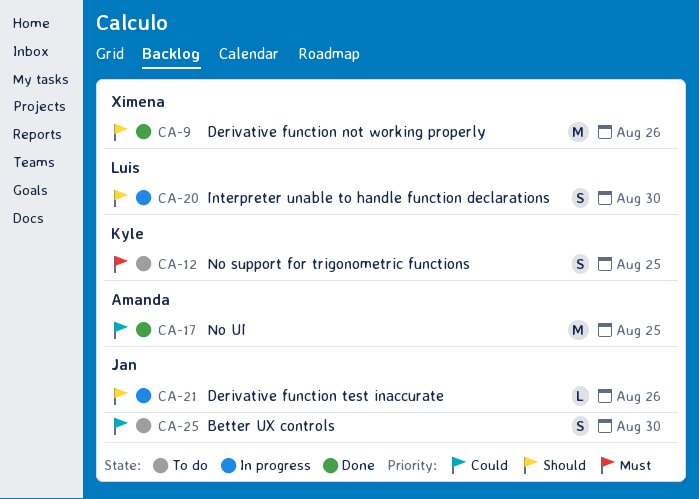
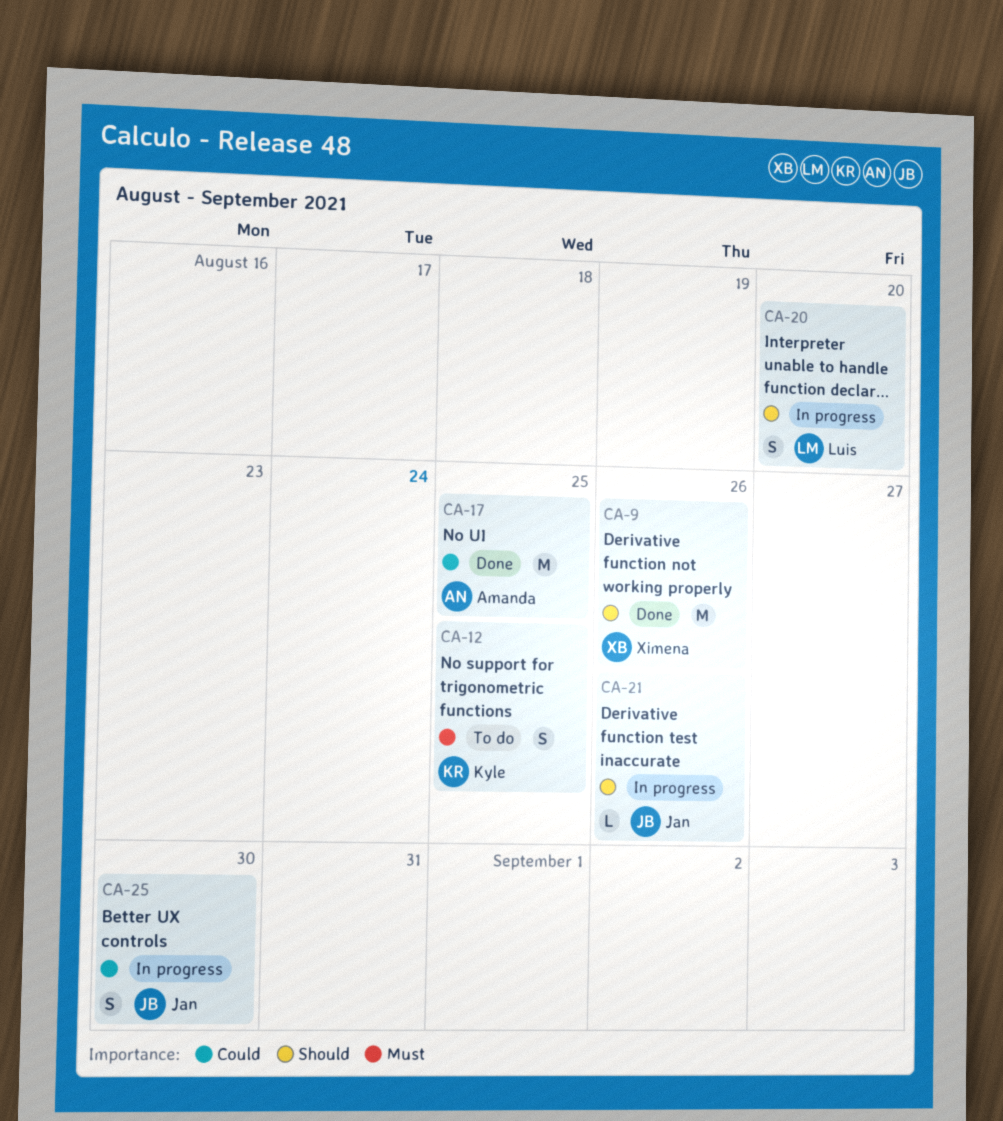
CA-20, due: Aug 30 -> Aug 20
CA-25, status: To do -> In progress

